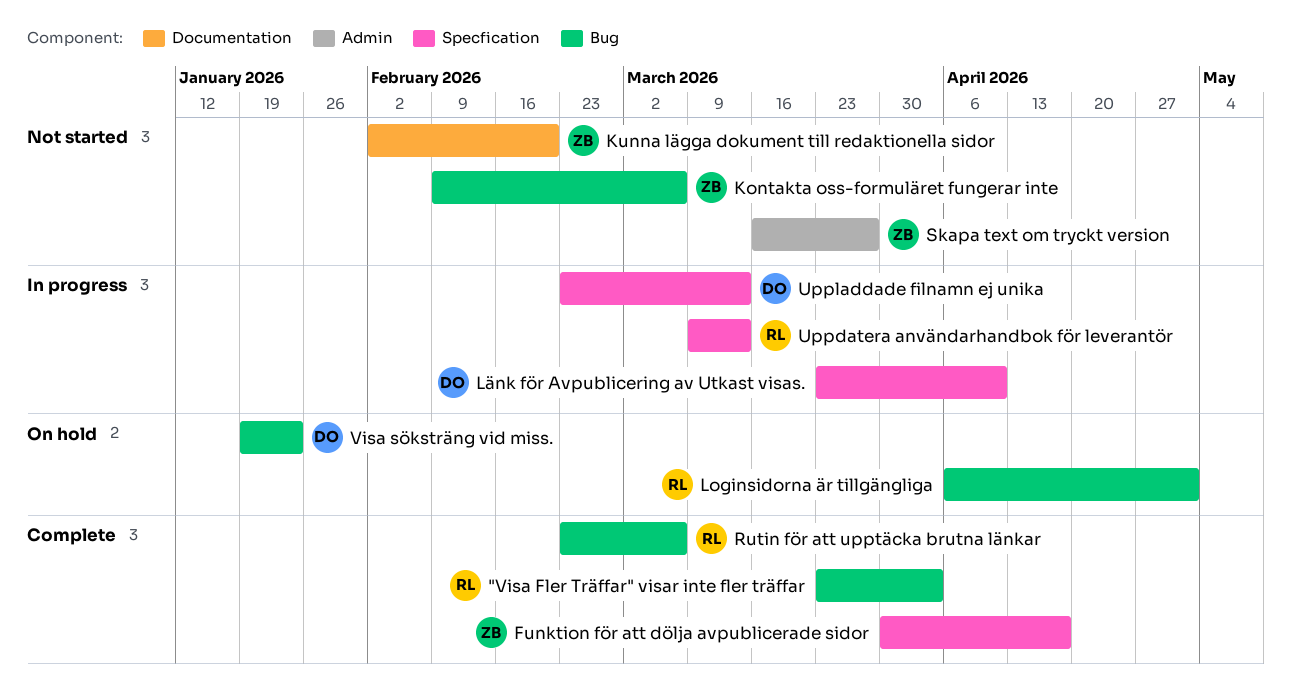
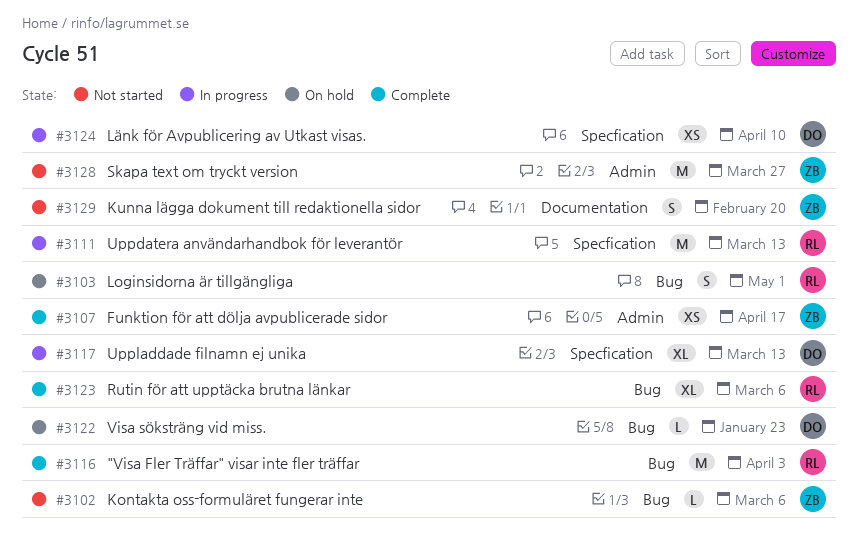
Funktion för att dölja avpublicerade sidor, label: Specfication -> Admin

